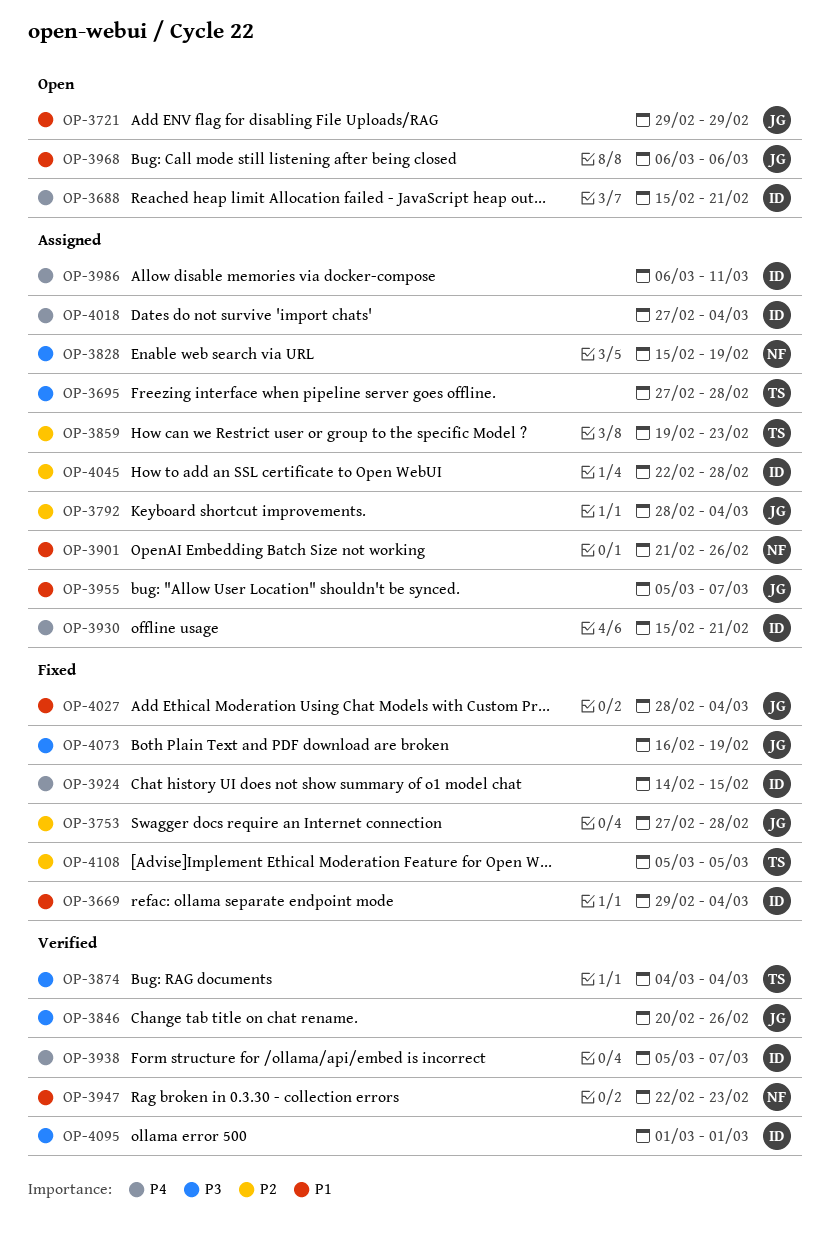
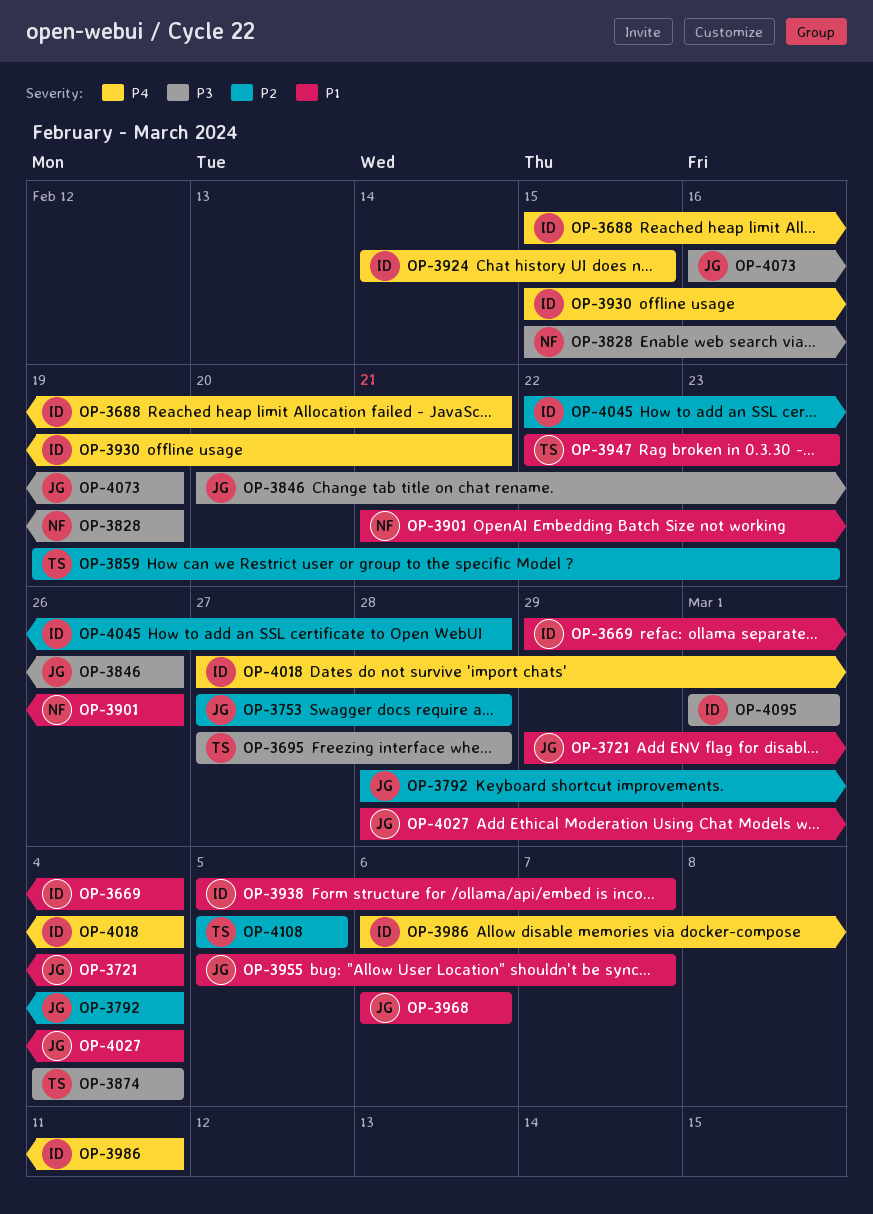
OP-3721, due: Feb 29 -> Mar 4
OP-3938, priority: P4 -> P1
OP-3947, owner: NF -> TS

